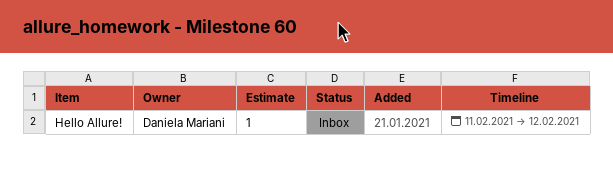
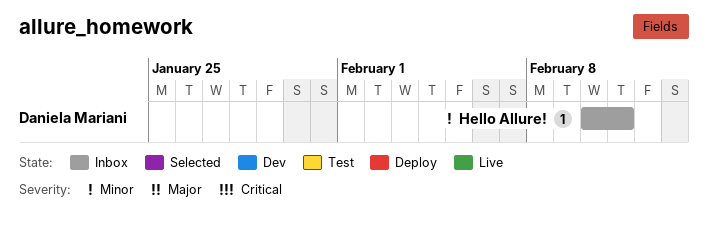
Hello Allure!, start: Feb 11 -> Feb 10
Hello Allure!, due: Feb 12 -> Feb 11

